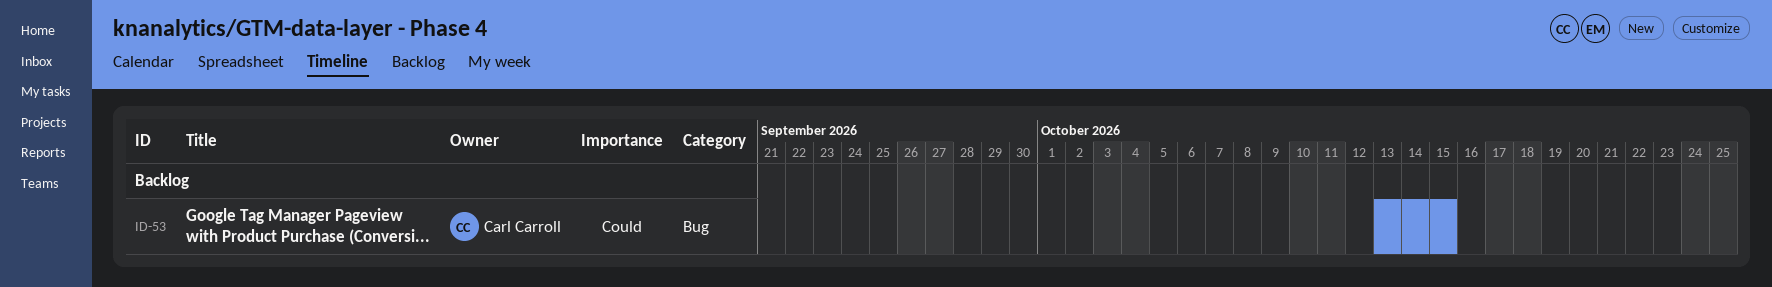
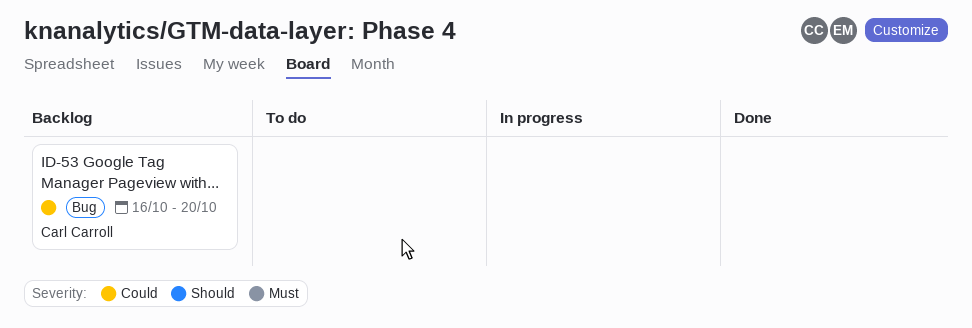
ID-53, start: Oct 13 -> Oct 16
ID-53, due: Oct 15 -> Oct 20

